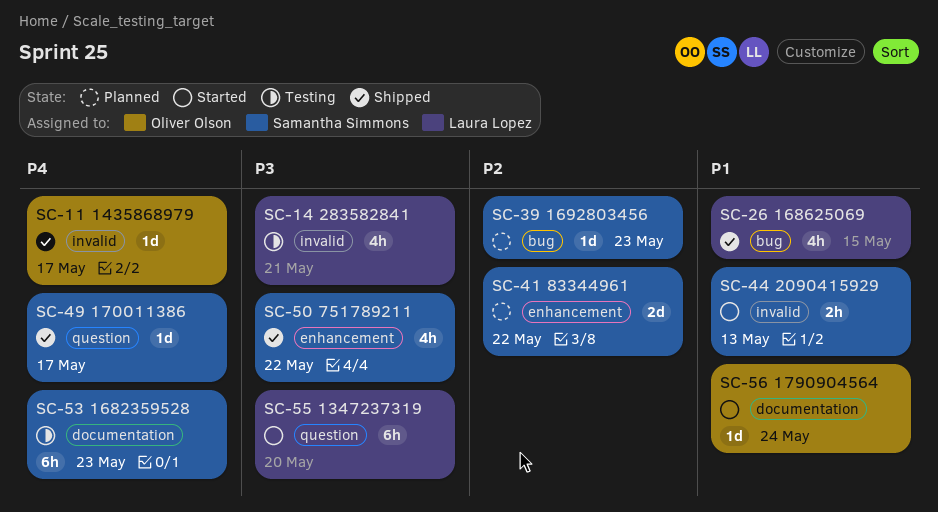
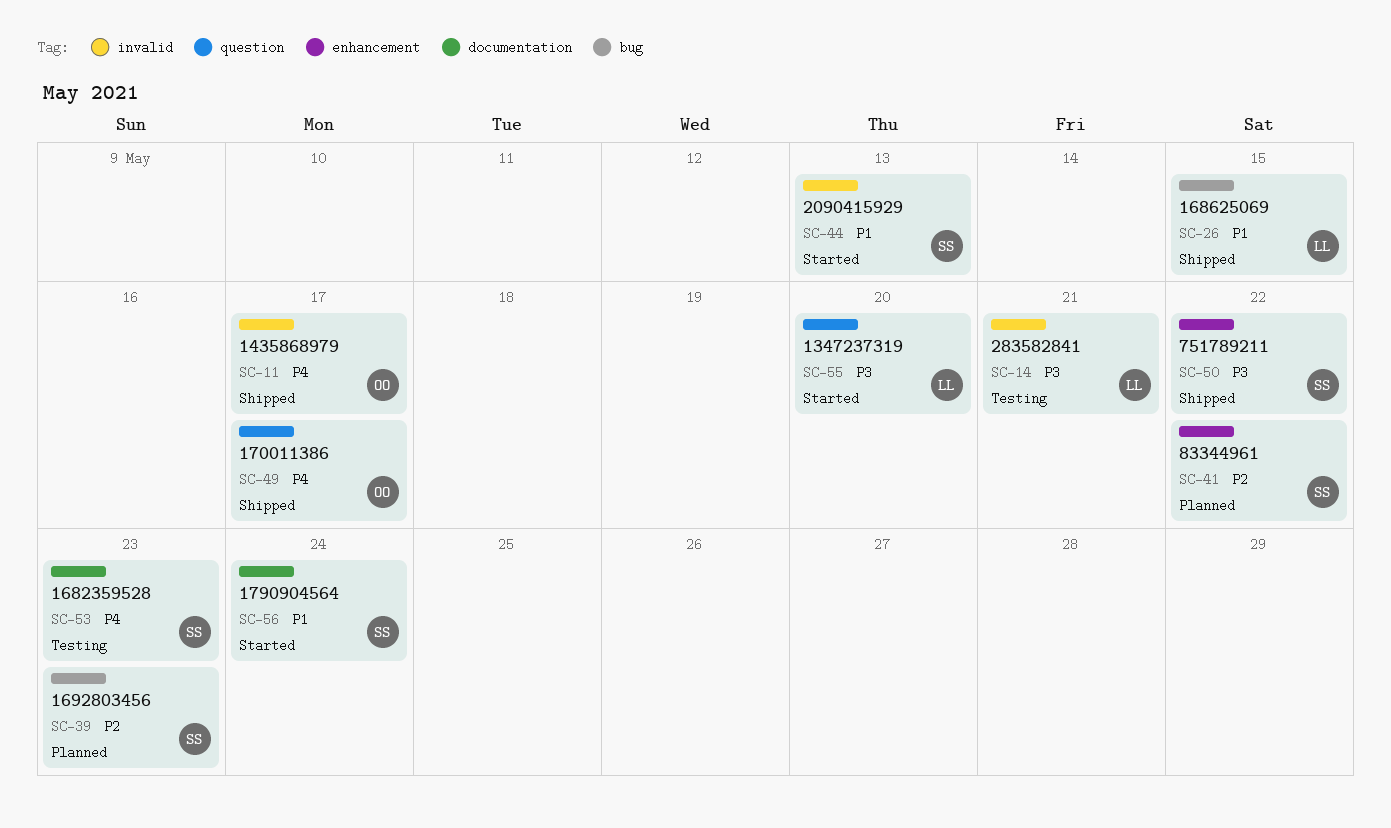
SC-49, owner: Samantha Simmons -> Oliver Olson
SC-56, owner: Oliver Olson -> Samantha Simmons

